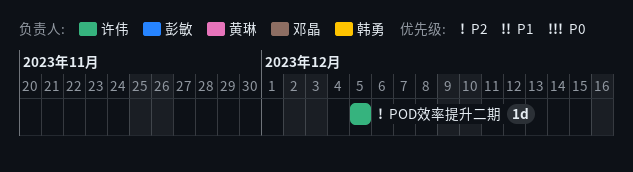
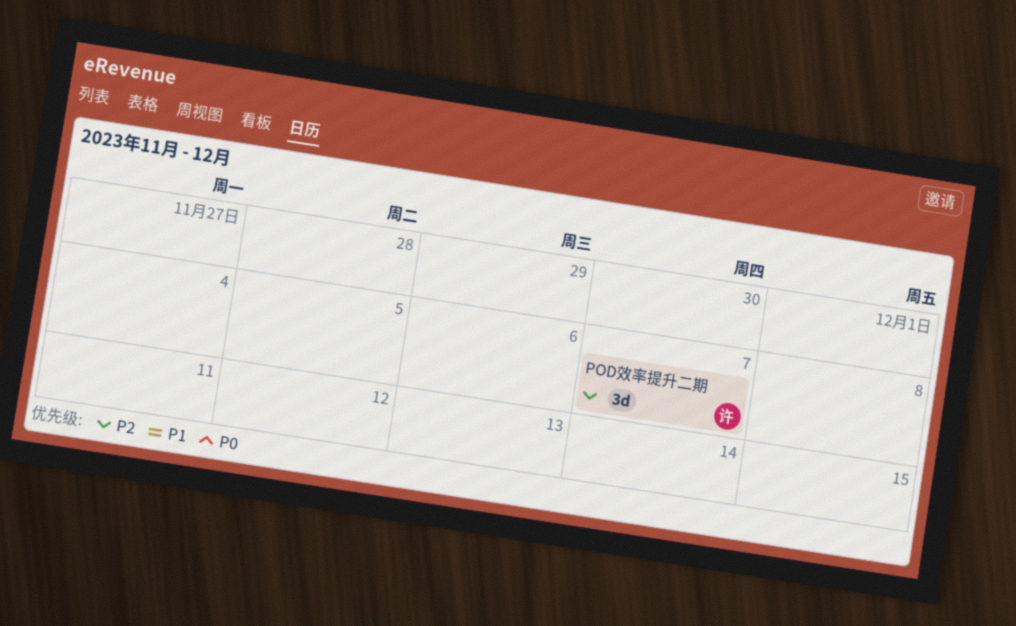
POD效率提升二期, estimate: 1d -> 3d
POD效率提升二期, due: Dec 5 -> Dec 7

